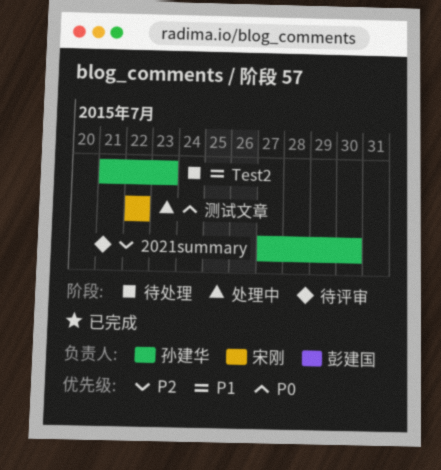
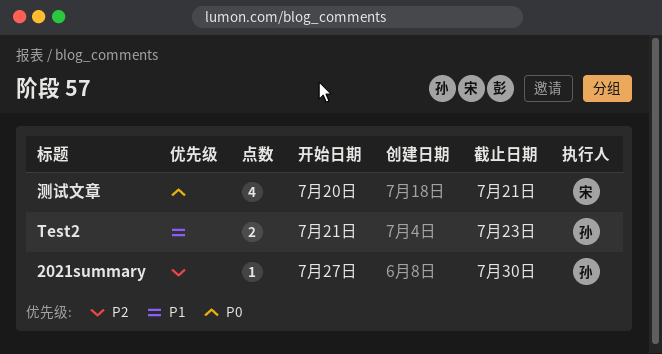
测试文章, start: Jul 22 -> Jul 20
测试文章, due: Jul 22 -> Jul 21

